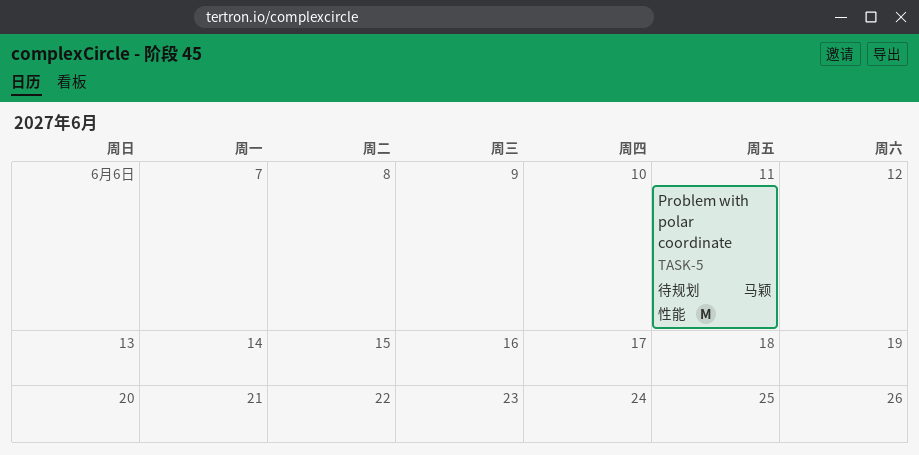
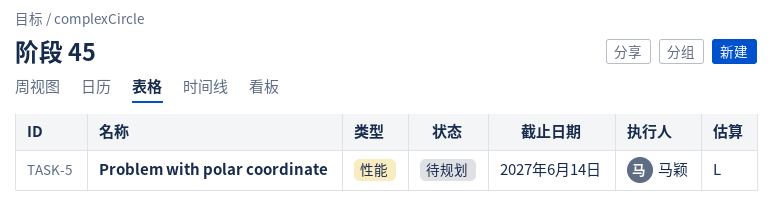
TASK-5, estimate: M -> L
TASK-5, due: Jun 11 -> Jun 14

